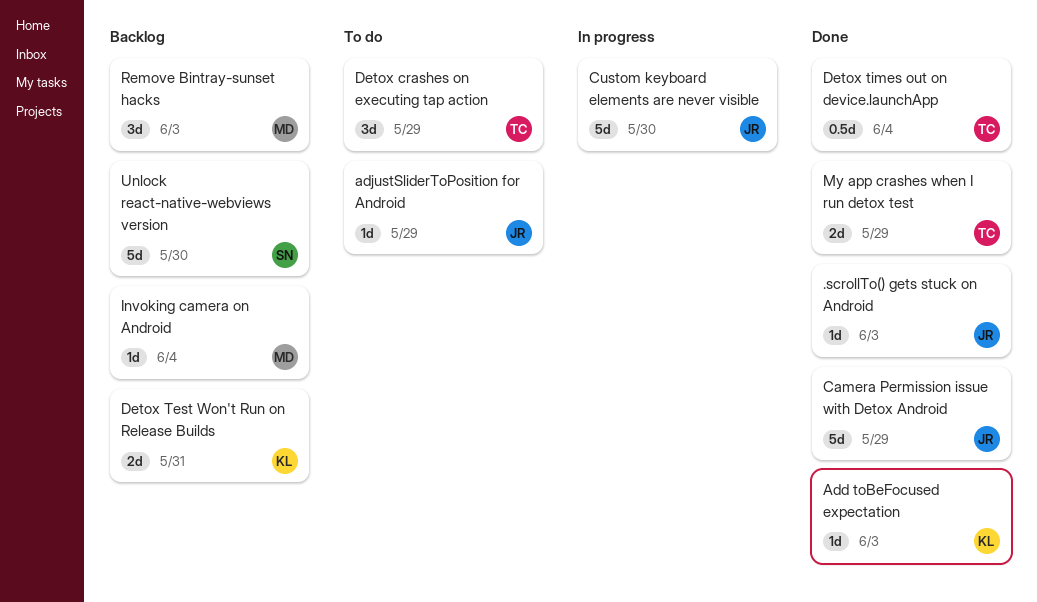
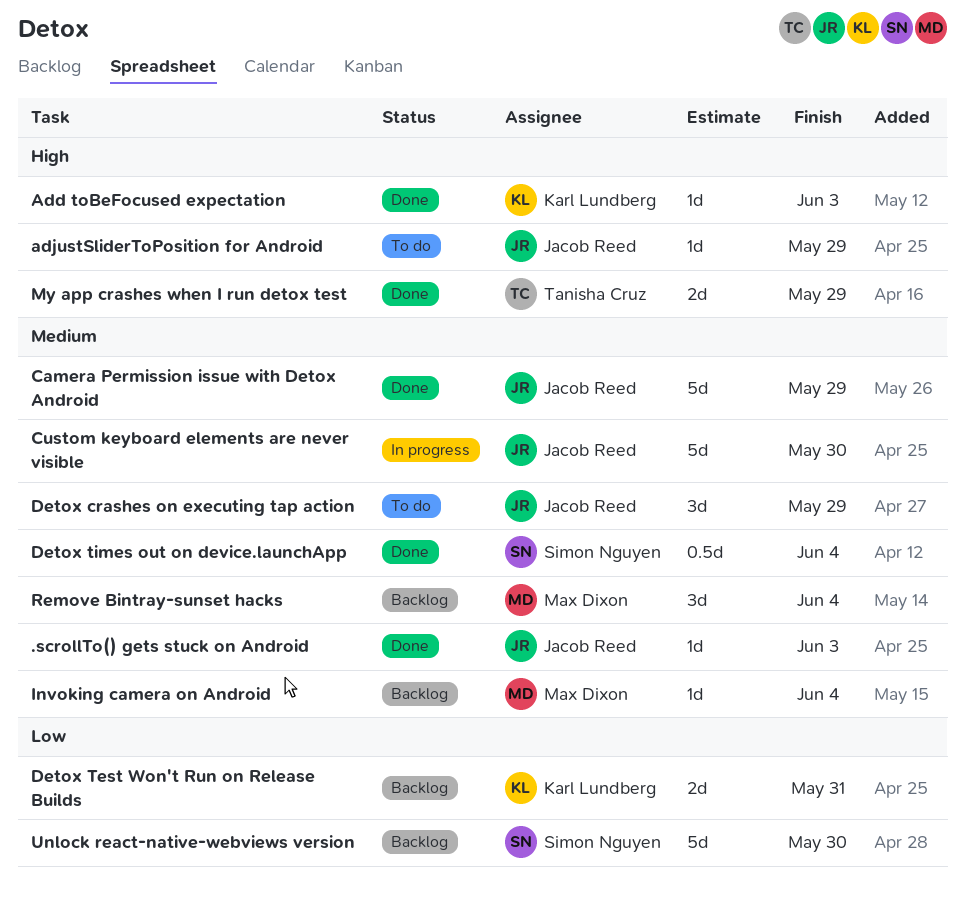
Detox crashes on executing tap action, owner: Tanisha Cruz -> Jacob Reed
Detox times out on device.launchApp, owner: Tanisha Cruz -> Simon Nguyen
Remove Bintray-sunset hacks, due: Jun 3 -> Jun 4

